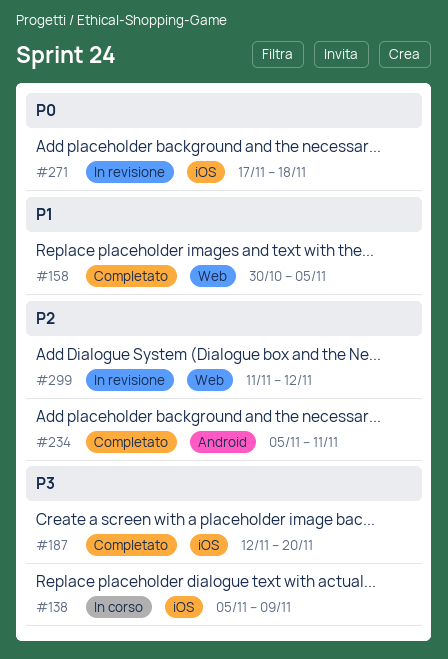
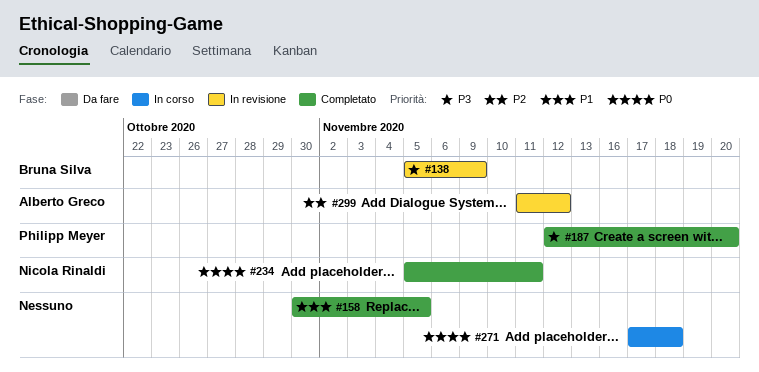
#138, status: In corso -> In revisione
#234, priority: P2 -> P0
#271, status: In revisione -> In corso

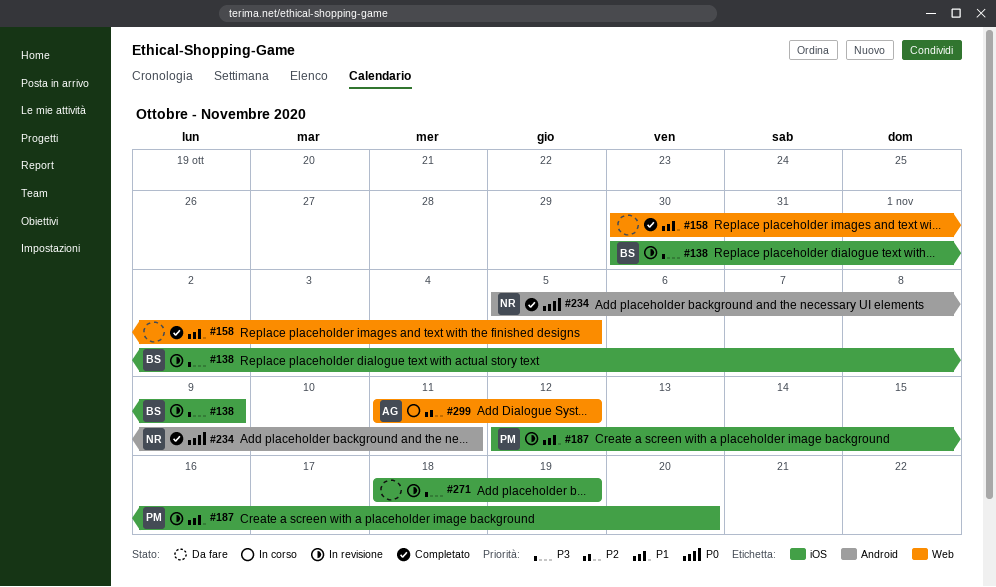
#138, start: Nov 5 -> Oct 30
#187, status: Completato -> In revisione
#187, priority: P3 -> P1
#271, status: In corso -> In revisione
#271, priority: P0 -> P3
#271, start: Nov 17 -> Nov 18
#271, due: Nov 18 -> Nov 19
#299, status: In revisione -> In corso

